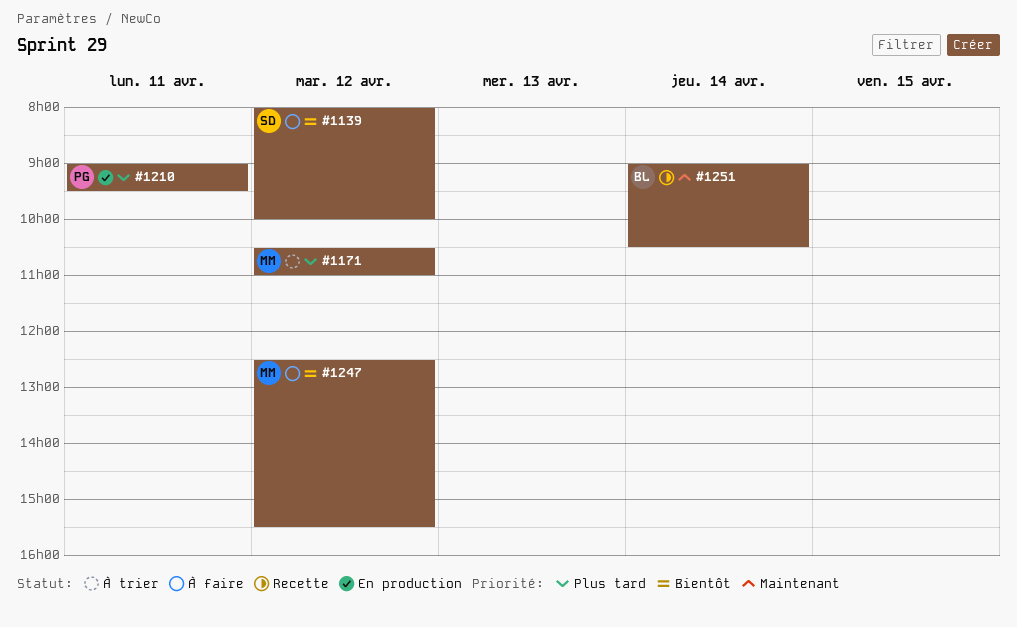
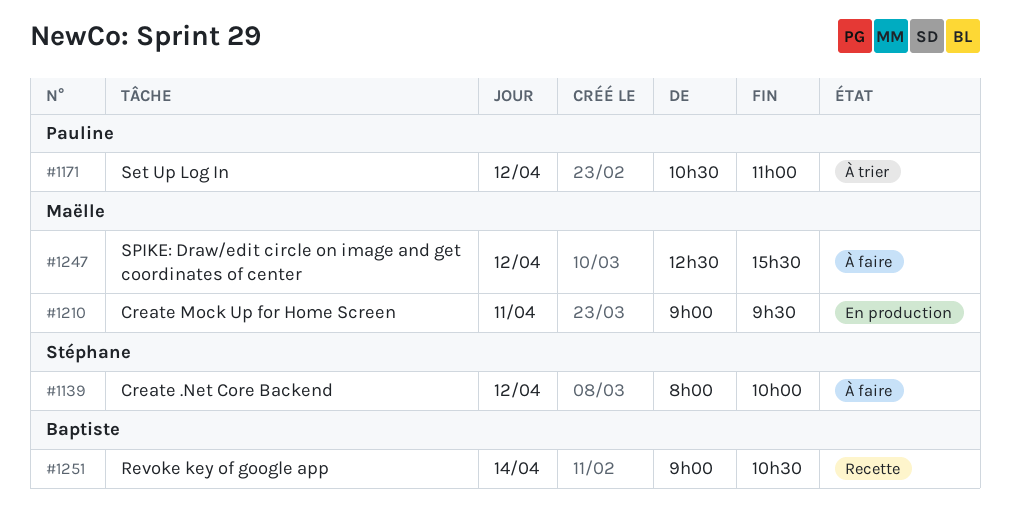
#1171, owner: Maëlle -> Pauline
#1210, owner: Pauline -> Maëlle

